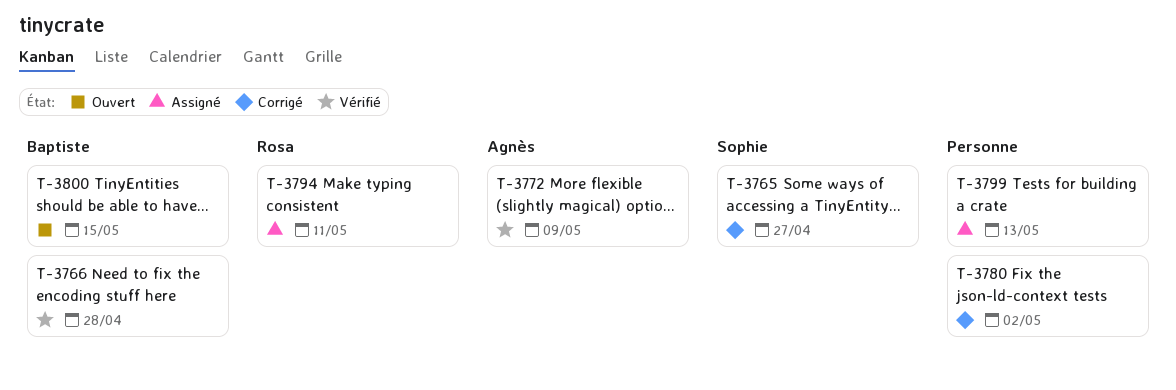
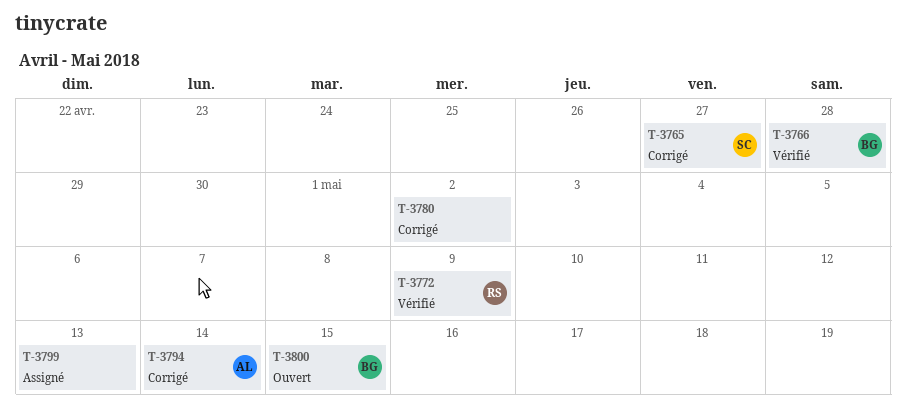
T-3772, owner: Agnès -> Rosa
T-3794, status: Assigné -> Corrigé
T-3794, owner: Rosa -> Agnès
T-3794, due: May 11 -> May 14

